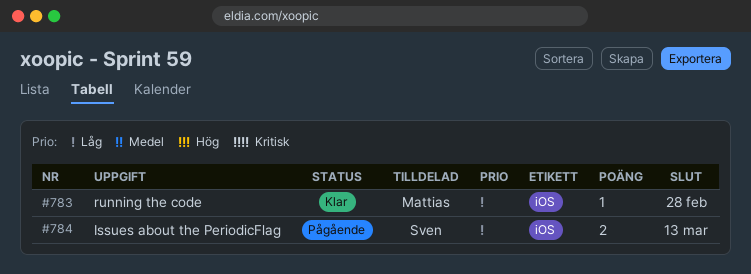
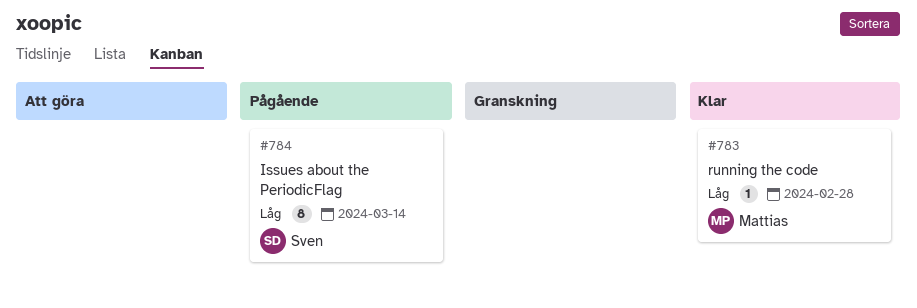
#784, estimate: 2 -> 8
#784, due: Mar 13 -> Mar 14

